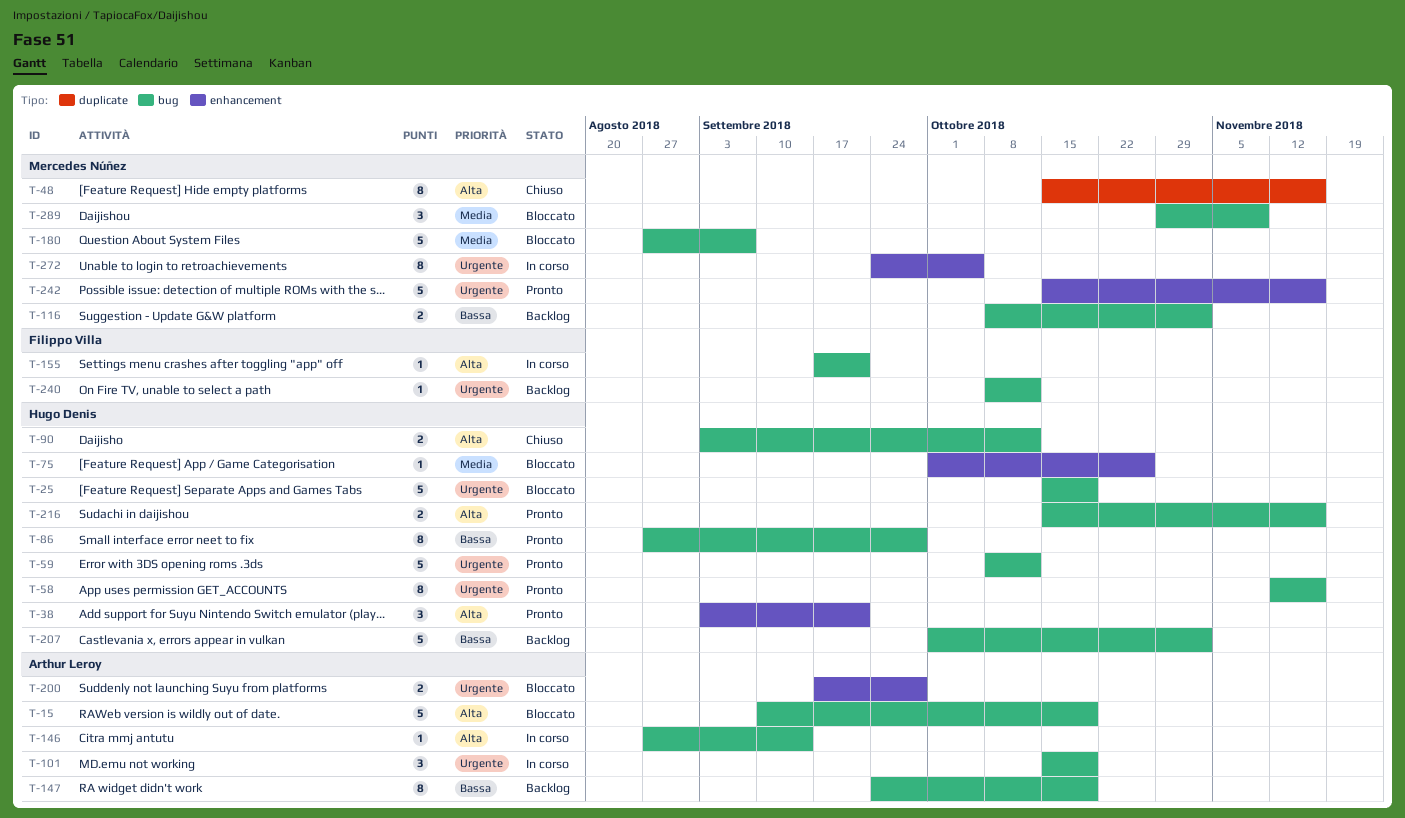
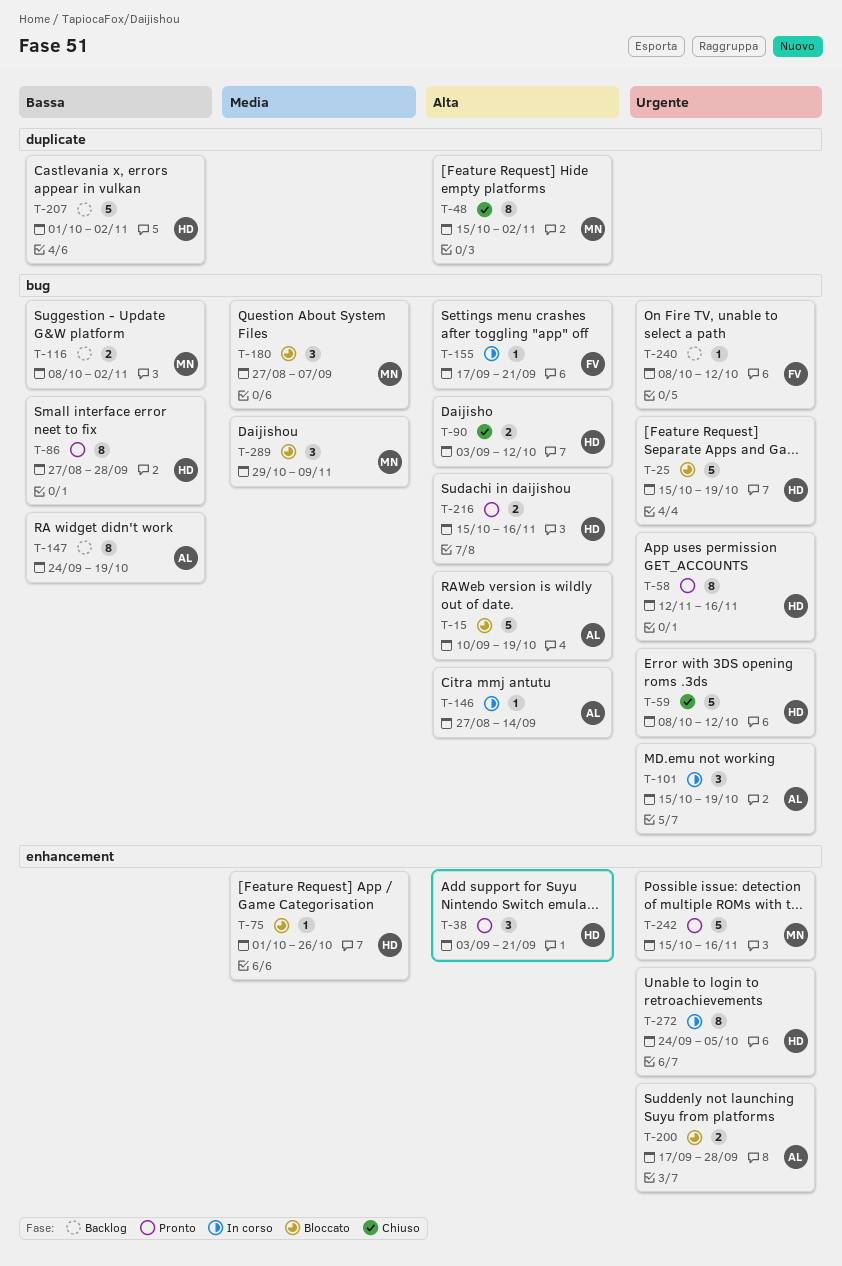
T-48, due: Nov 16 -> Nov 2
T-59, status: Pronto -> Chiuso
T-180, estimate: 5 -> 3
T-207, label: bug -> duplicate
T-272, owner: Mercedes Núñez -> Hugo Denis

